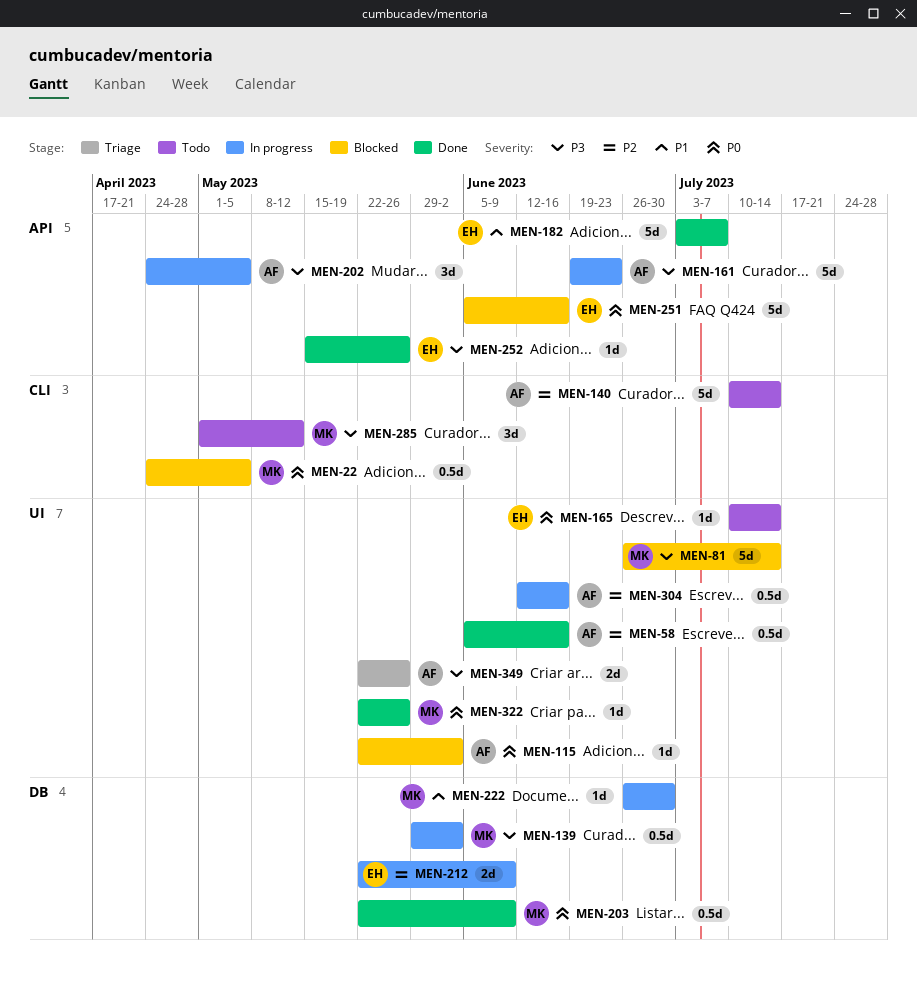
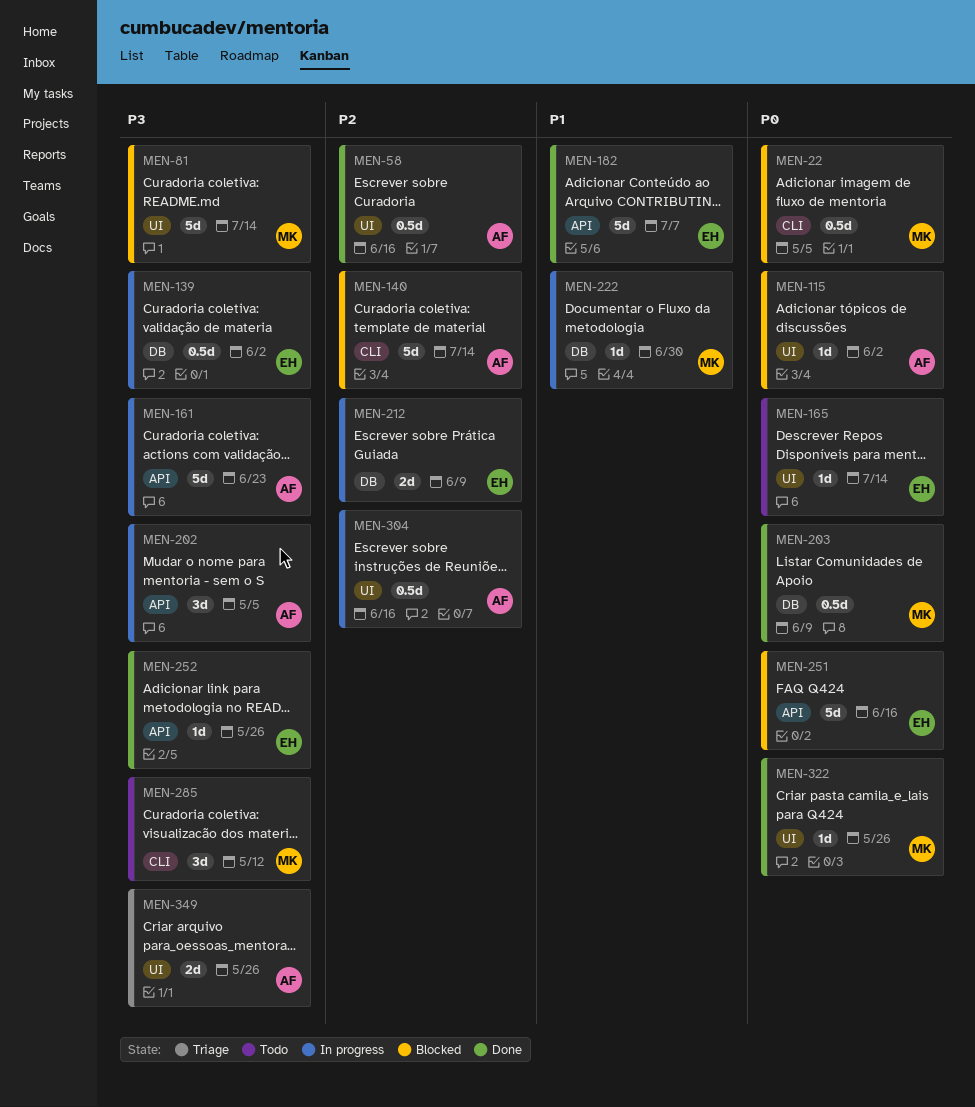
MEN-139, owner: MK -> EH
MEN-140, status: Todo -> Blocked

